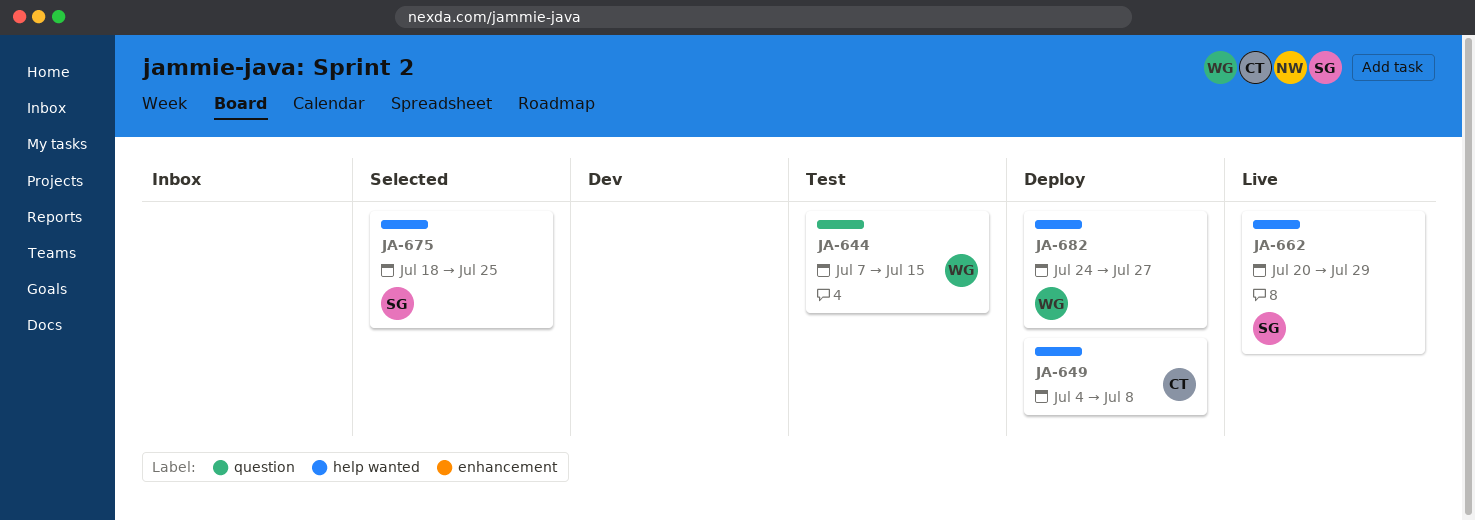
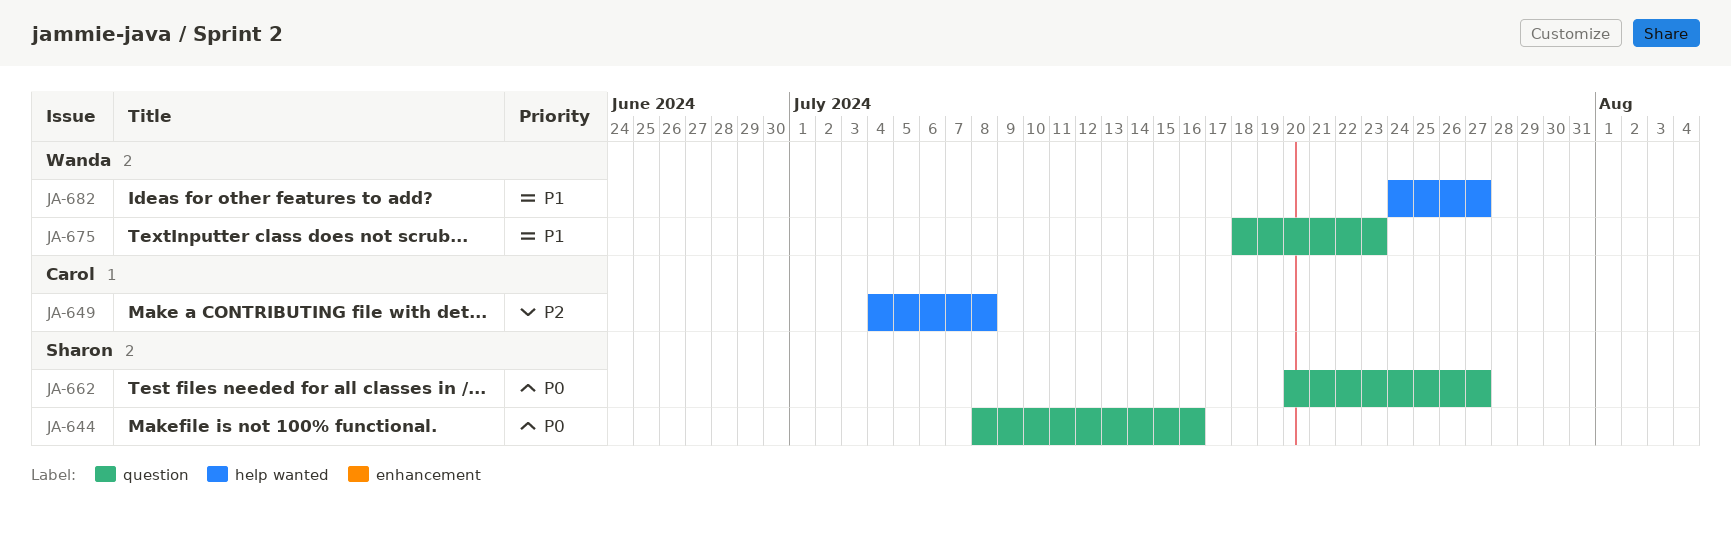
JA-644, owner: Wanda -> Sharon
JA-644, start: Jul 7 -> Jul 8
JA-644, due: Jul 15 -> Jul 16
JA-662, label: help wanted -> question
JA-662, due: Jul 29 -> Jul 27
JA-675, owner: Sharon -> Wanda
JA-675, label: help wanted -> question
JA-675, due: Jul 25 -> Jul 23

